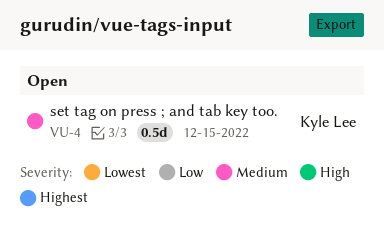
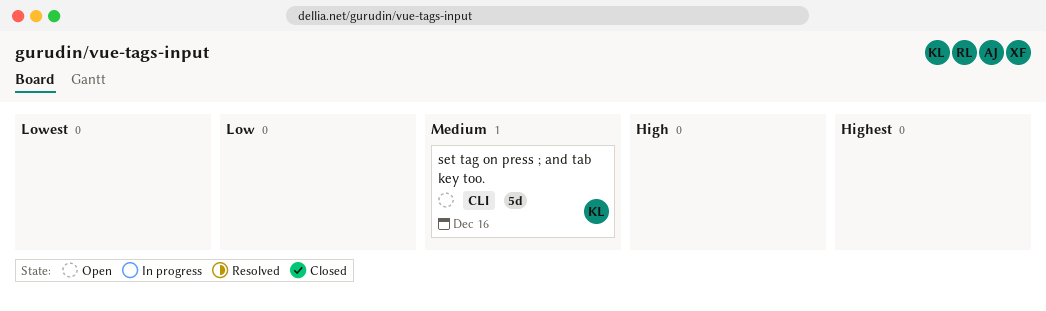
set tag on press ; and tab key too., estimate: 0.5d -> 5d
set tag on press ; and tab key too., due: Dec 15 -> Dec 16

